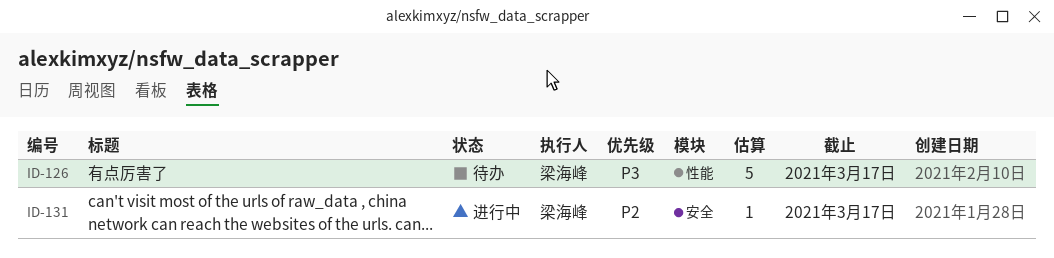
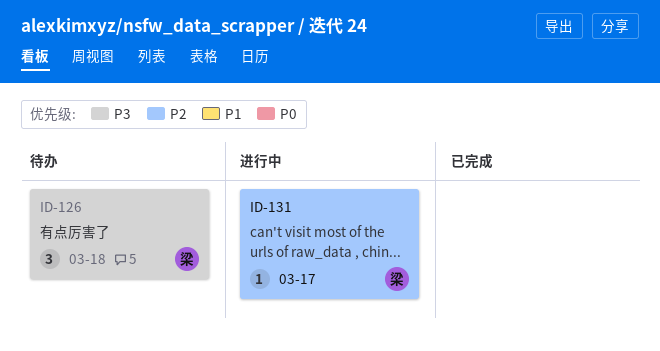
ID-126, estimate: 5 -> 3
ID-126, due: Mar 17 -> Mar 18

